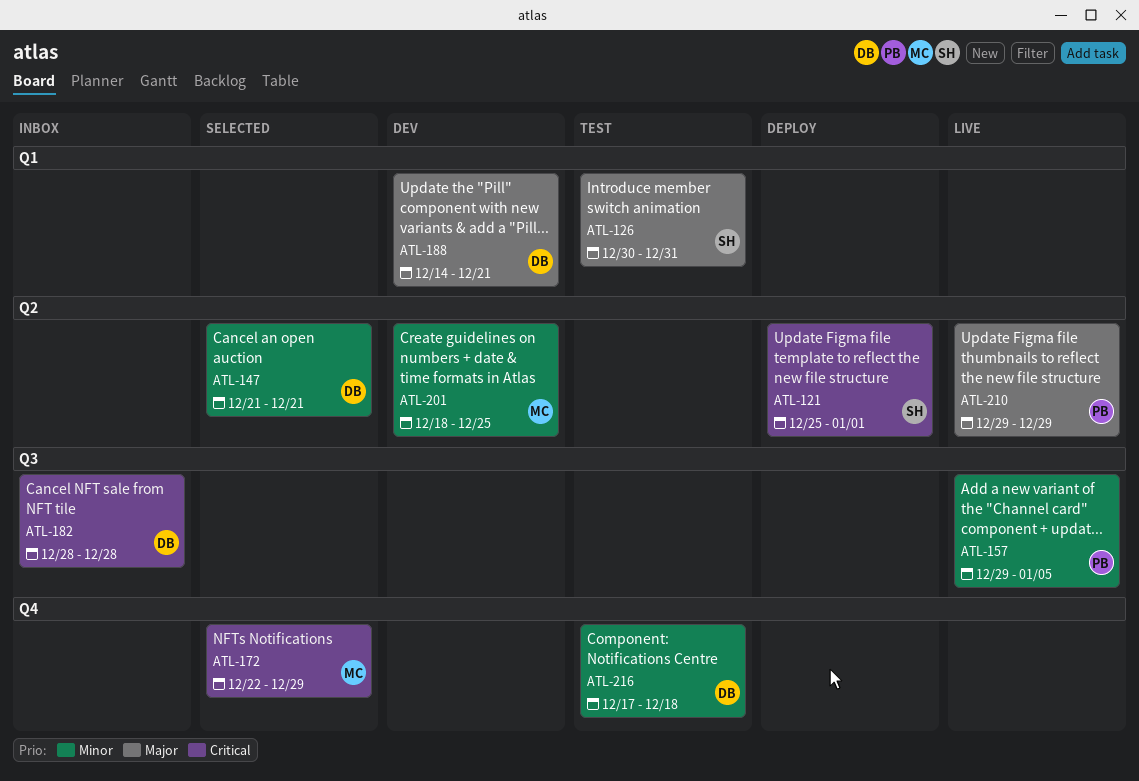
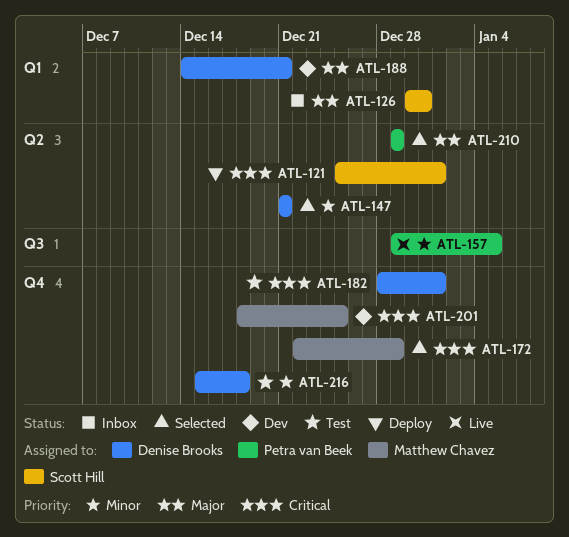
ATL-126, status: Test -> Inbox
ATL-182, status: Inbox -> Test
ATL-182, label: Q3 -> Q4
ATL-182, due: Dec 28 -> Jan 1
ATL-201, priority: Minor -> Critical
ATL-201, label: Q2 -> Q4
ATL-210, status: Live -> Selected
ATL-216, start: Dec 17 -> Dec 15

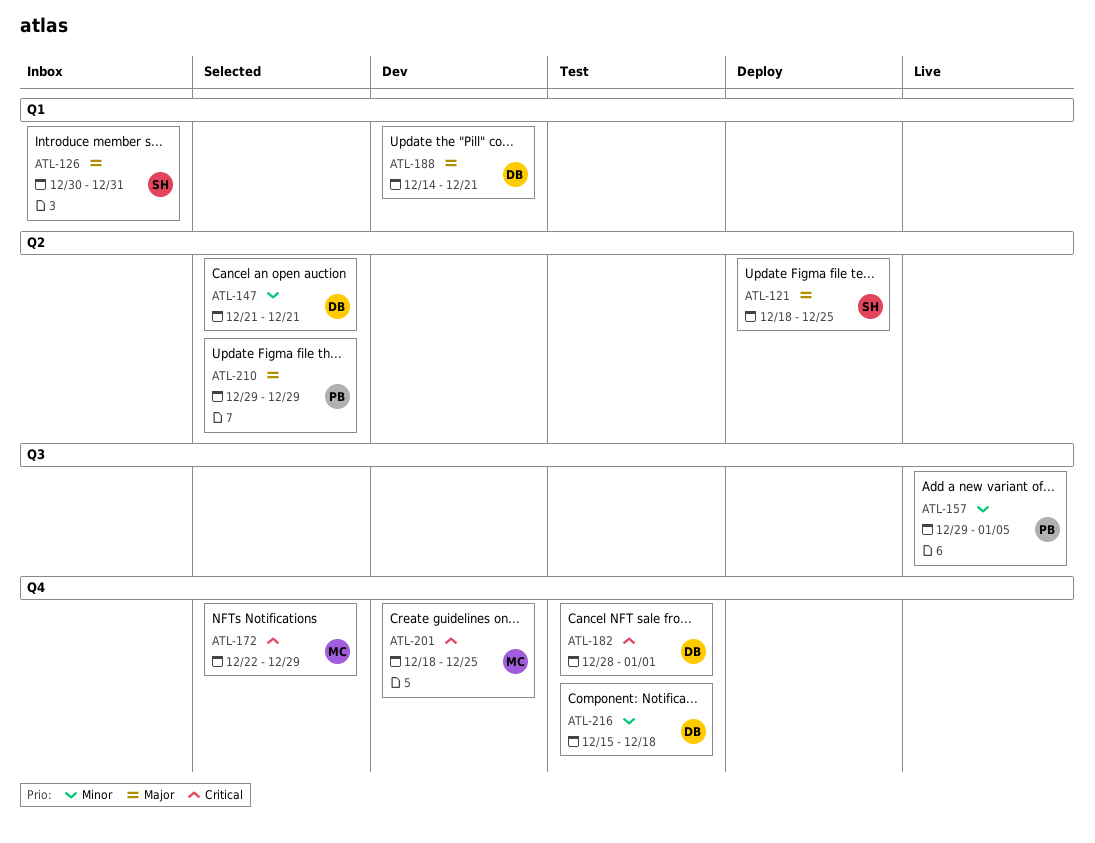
ATL-121, priority: Critical -> Major
ATL-121, start: Dec 25 -> Dec 18
ATL-121, due: Jan 1 -> Dec 25

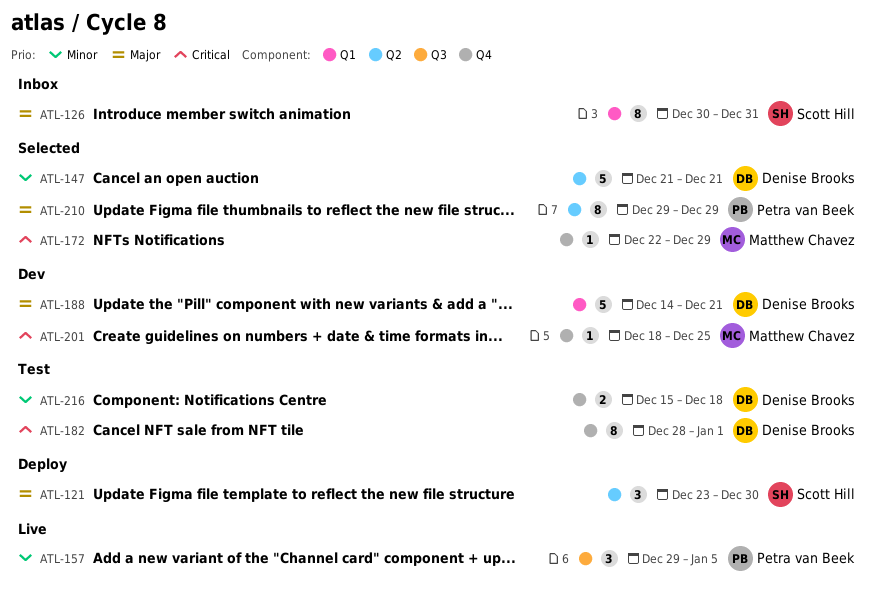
ATL-121, start: Dec 18 -> Dec 23
ATL-121, due: Dec 25 -> Dec 30

